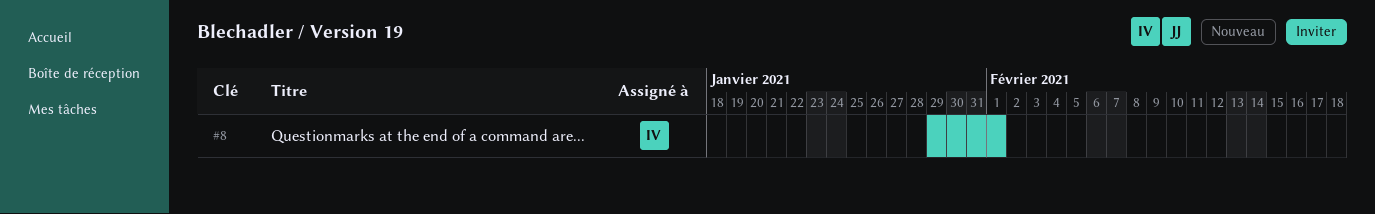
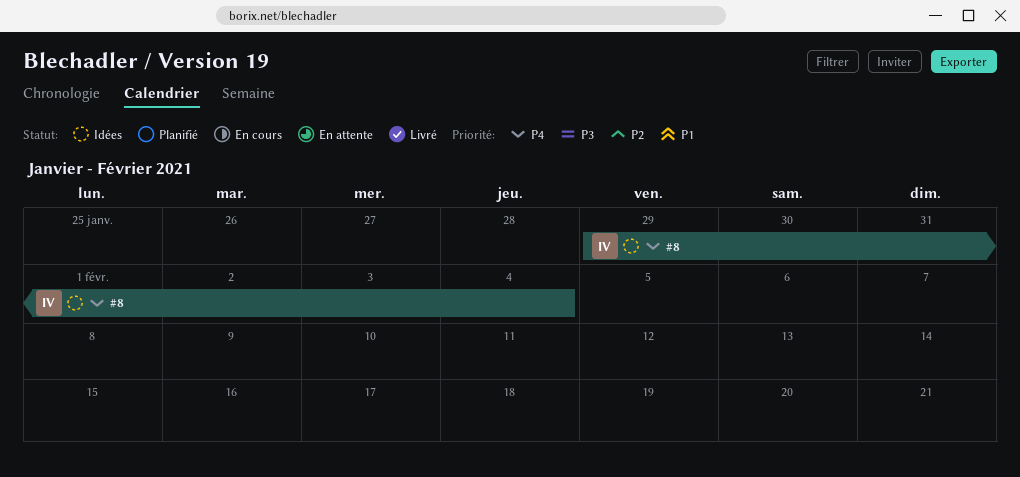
#8, due: Feb 1 -> Feb 4

